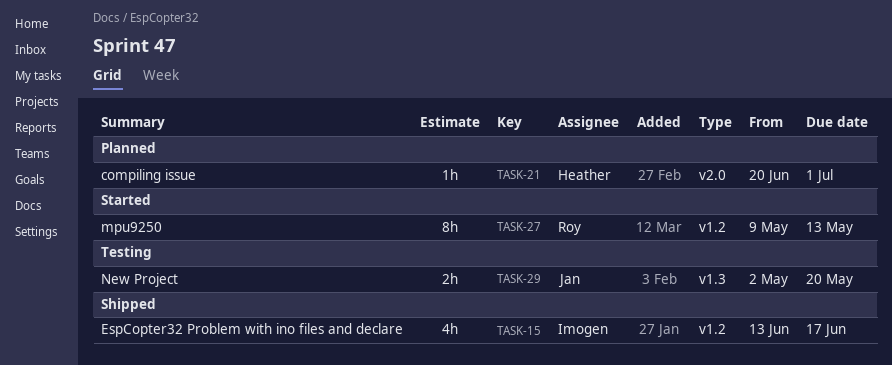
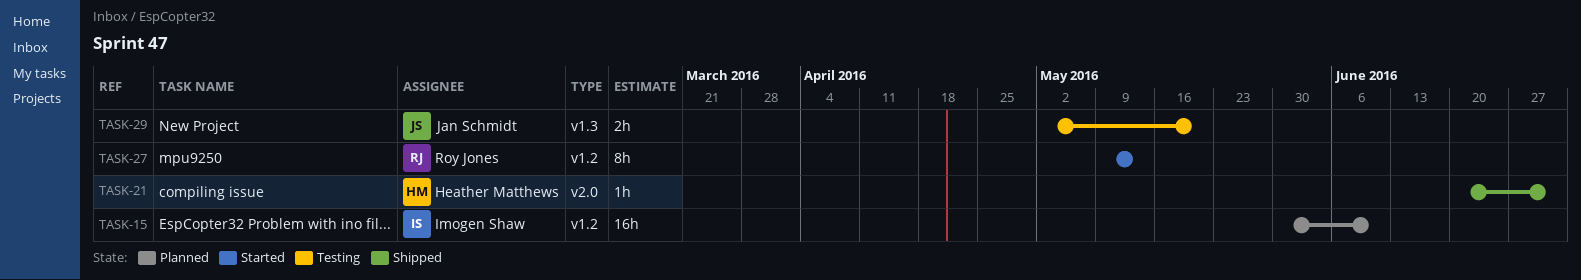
TASK-15, status: Shipped -> Planned
TASK-15, estimate: 4h -> 16h
TASK-15, start: Jun 13 -> May 30
TASK-15, due: Jun 17 -> Jun 10
TASK-21, status: Planned -> Shipped

